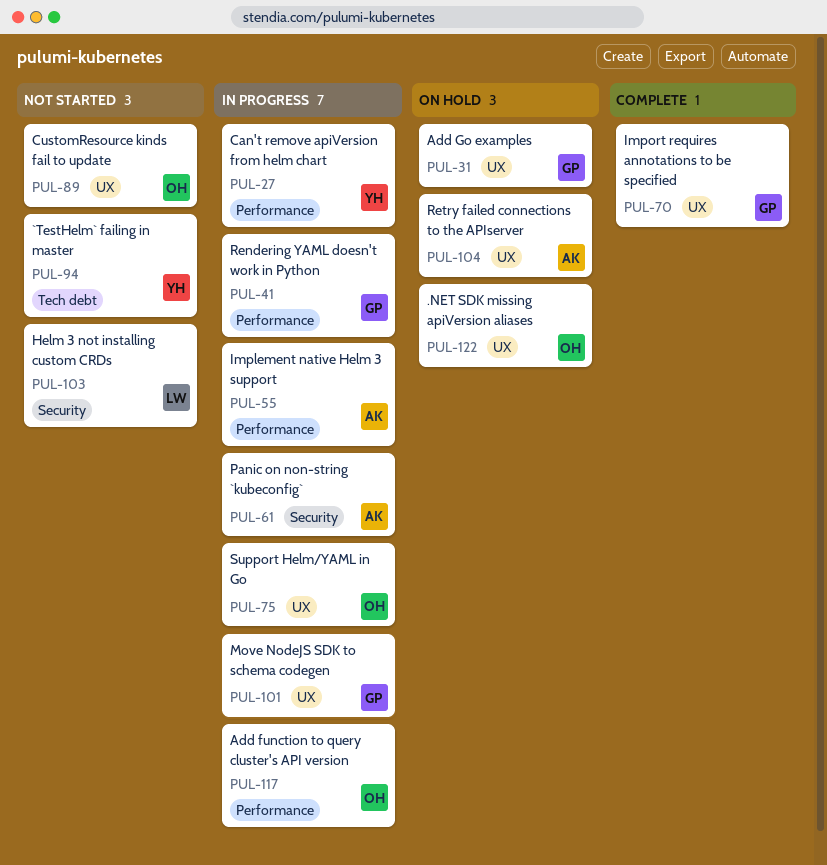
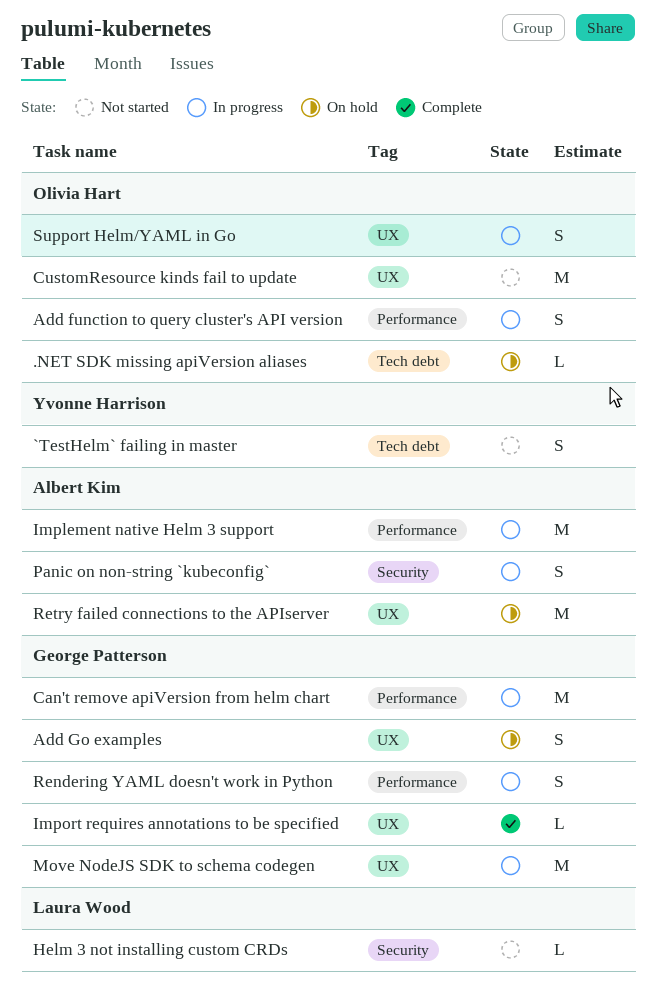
.NET SDK missing apiVersion aliases, label: UX -> Tech debt
Can't remove apiVersion from helm chart, owner: Yvonne Harrison -> George Patterson

